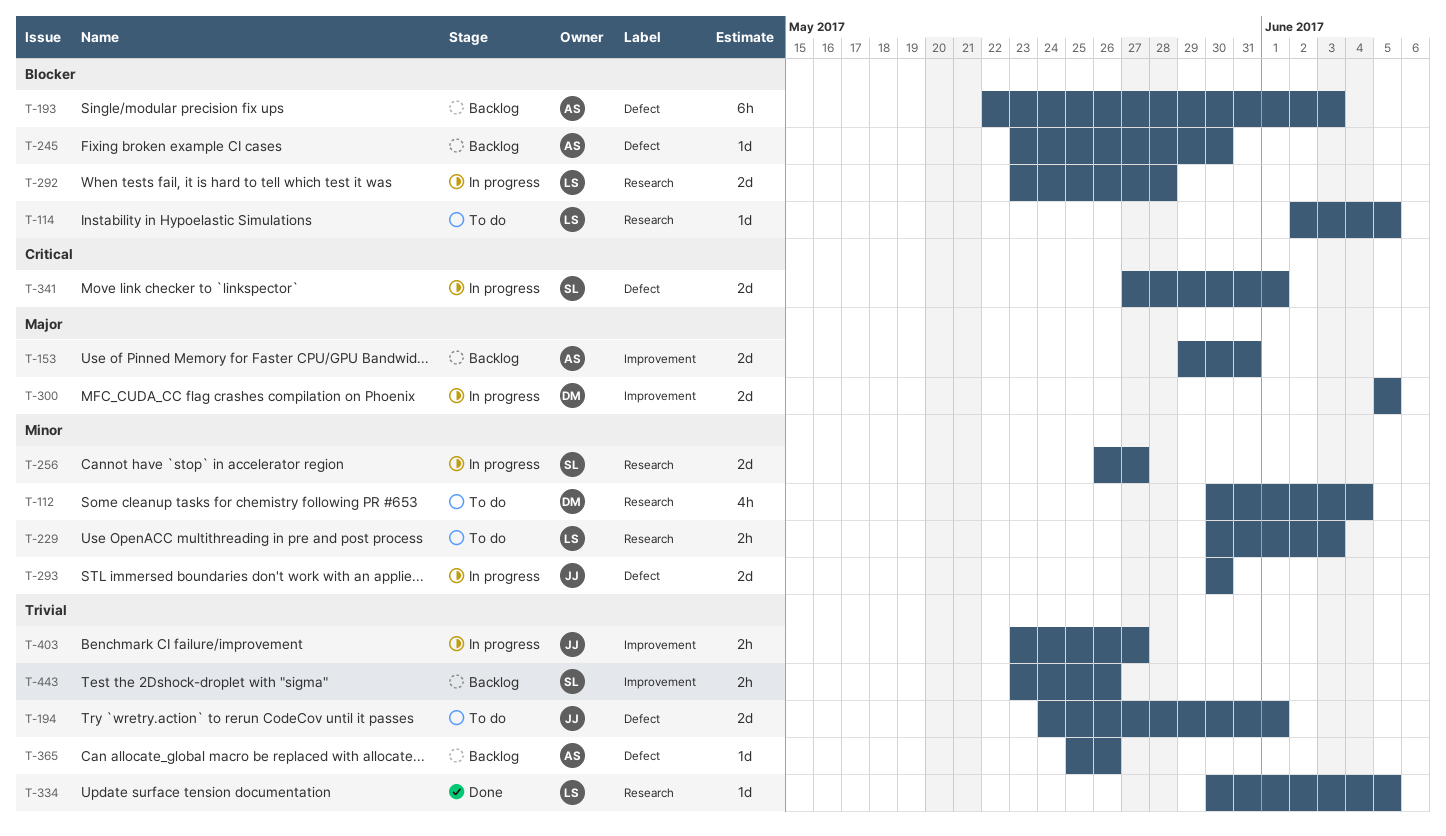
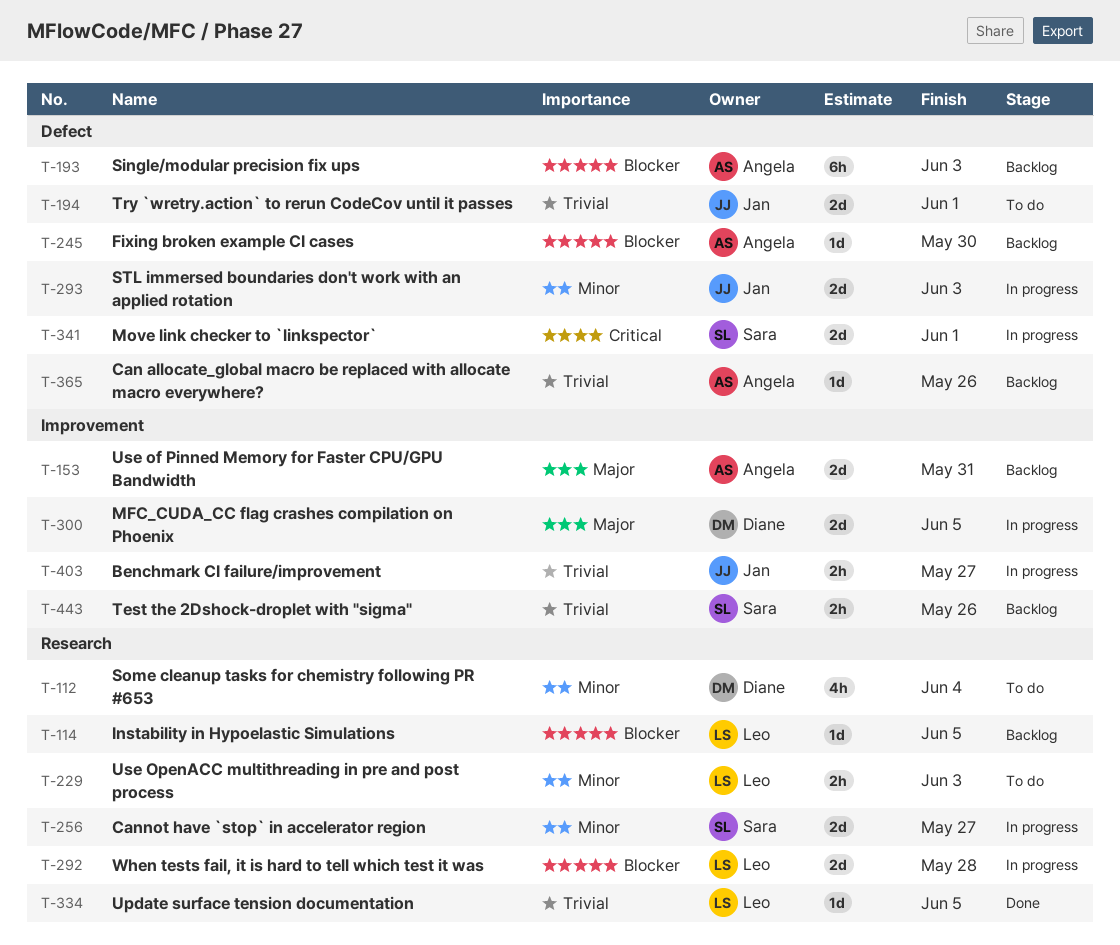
T-114, status: To do -> Backlog
T-293, due: May 30 -> Jun 3

